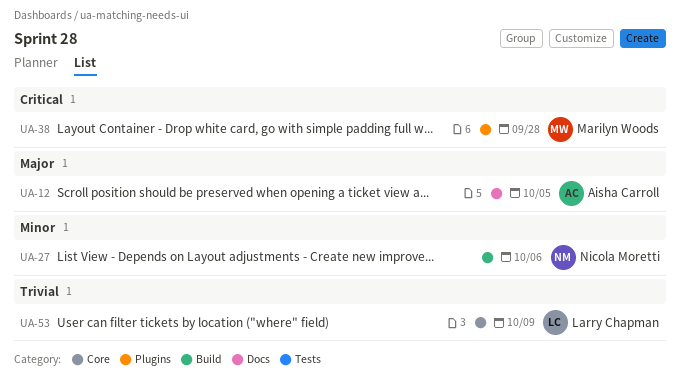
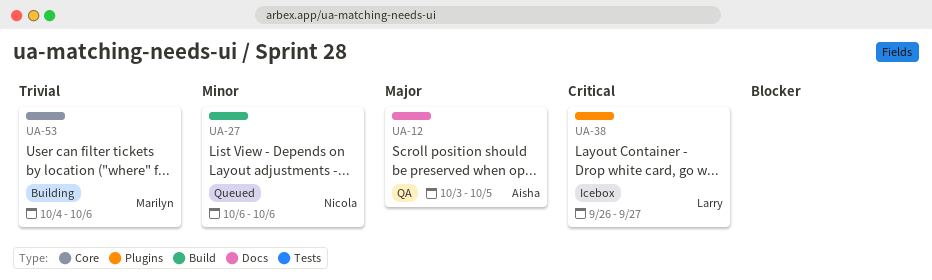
UA-38, owner: Marilyn Woods -> Larry Chapman
UA-38, due: Sep 28 -> Sep 27
UA-53, owner: Larry Chapman -> Marilyn Woods
UA-53, due: Oct 9 -> Oct 6

